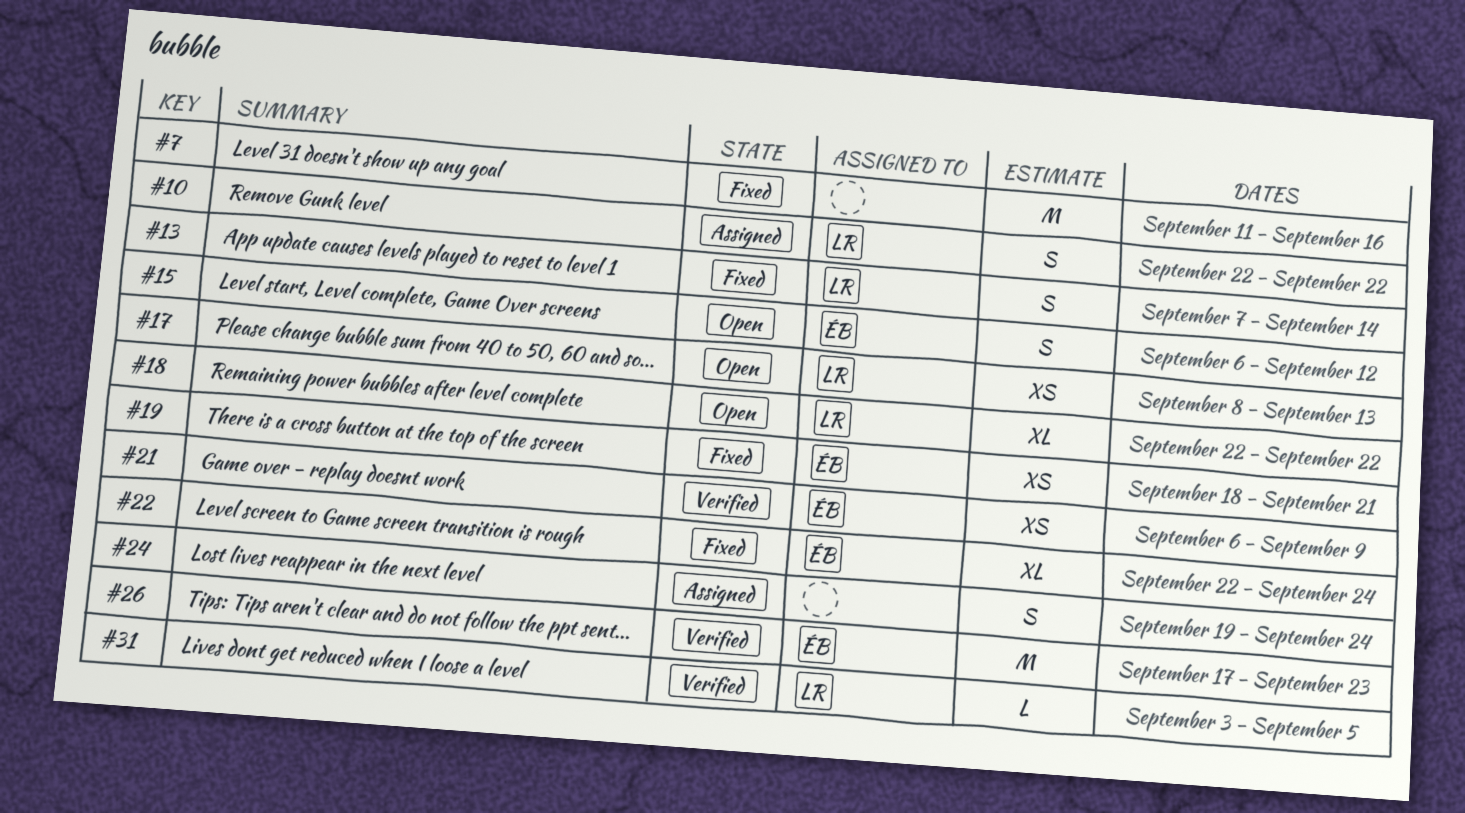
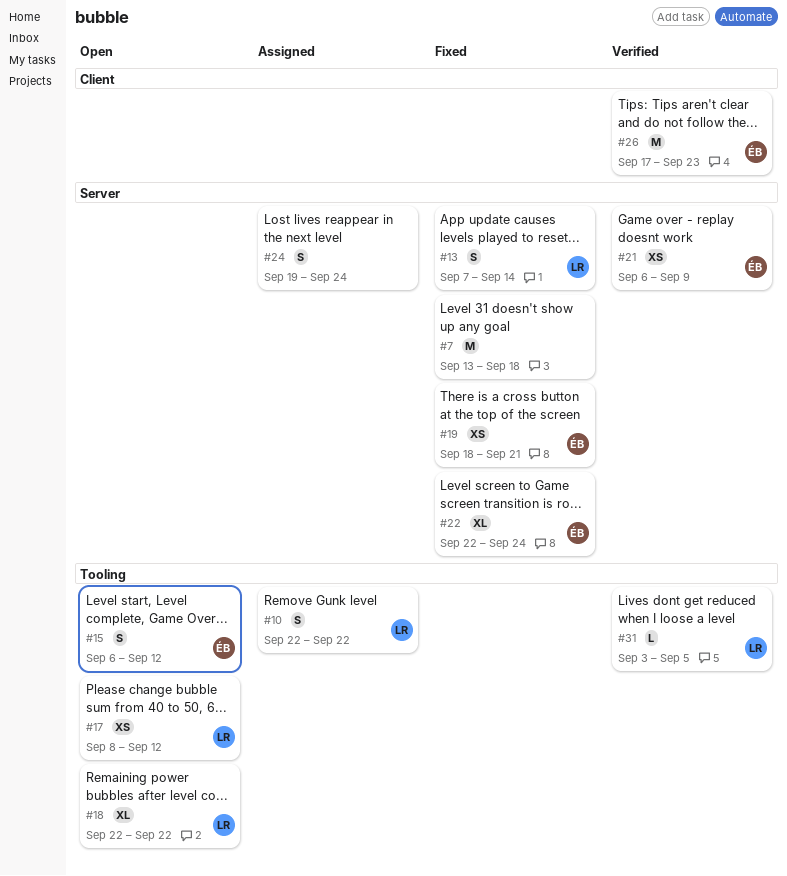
#7, start: Sep 11 -> Sep 13
#7, due: Sep 16 -> Sep 18
#17, due: Sep 13 -> Sep 12

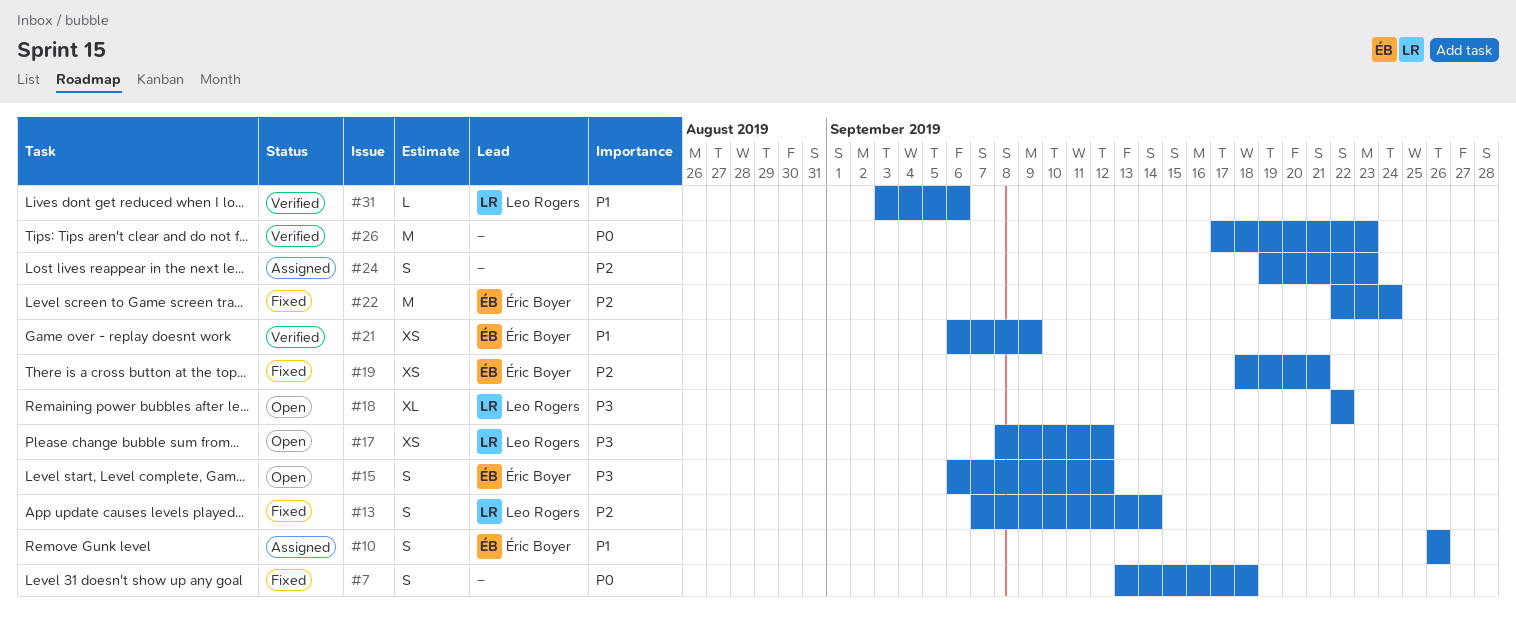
#7, estimate: M -> S
#10, owner: Leo Rogers -> Éric Boyer
#10, start: Sep 22 -> Sep 26
#10, due: Sep 22 -> Sep 26
#22, estimate: XL -> M
#24, due: Sep 24 -> Sep 23
#26, owner: Éric Boyer -> none
#31, due: Sep 5 -> Sep 6

